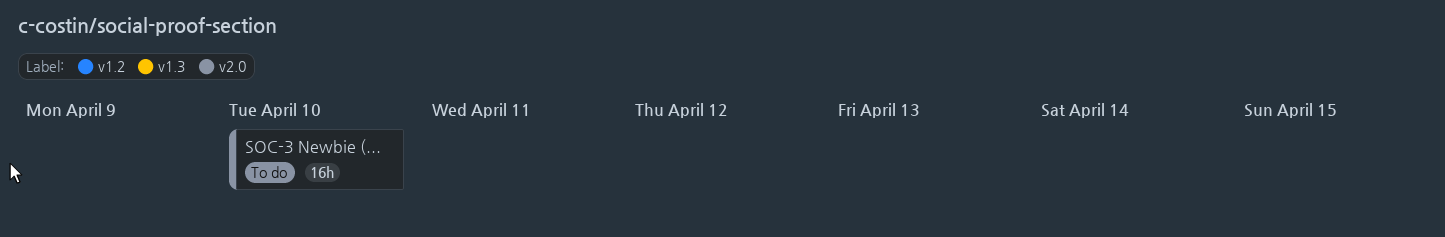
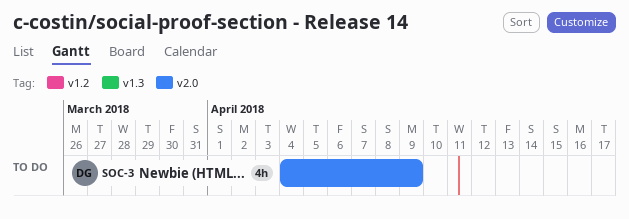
SOC-3, estimate: 16h -> 4h
SOC-3, due: Apr 10 -> Apr 9

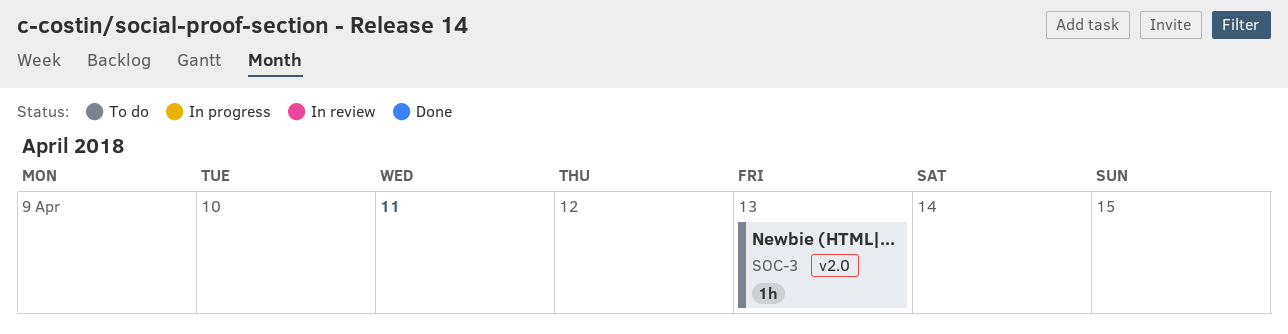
SOC-3, estimate: 4h -> 1h
SOC-3, due: Apr 9 -> Apr 13

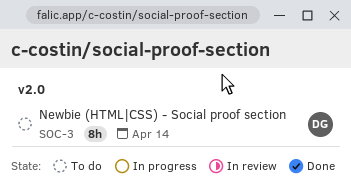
SOC-3, estimate: 1h -> 8h
SOC-3, due: Apr 13 -> Apr 14

